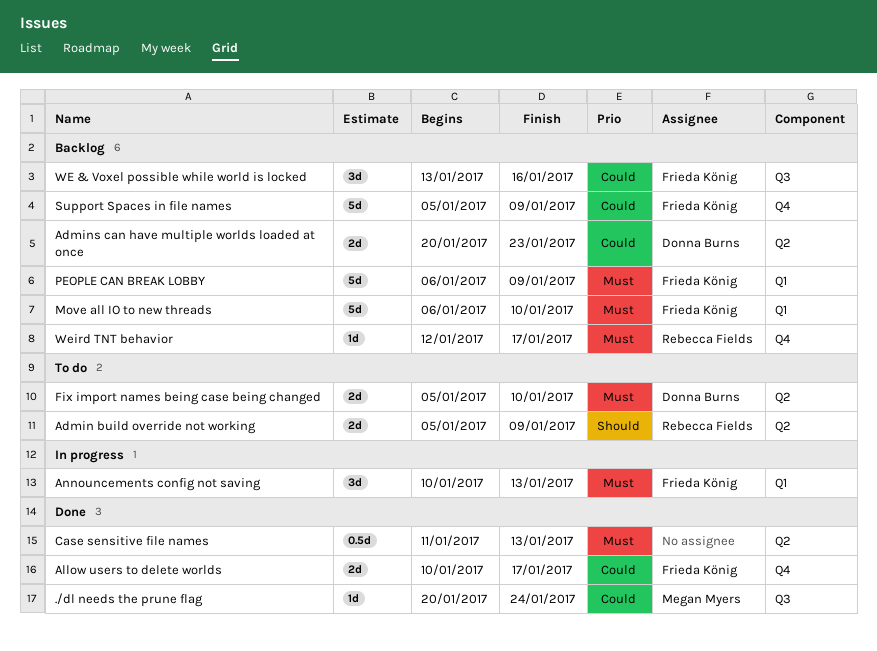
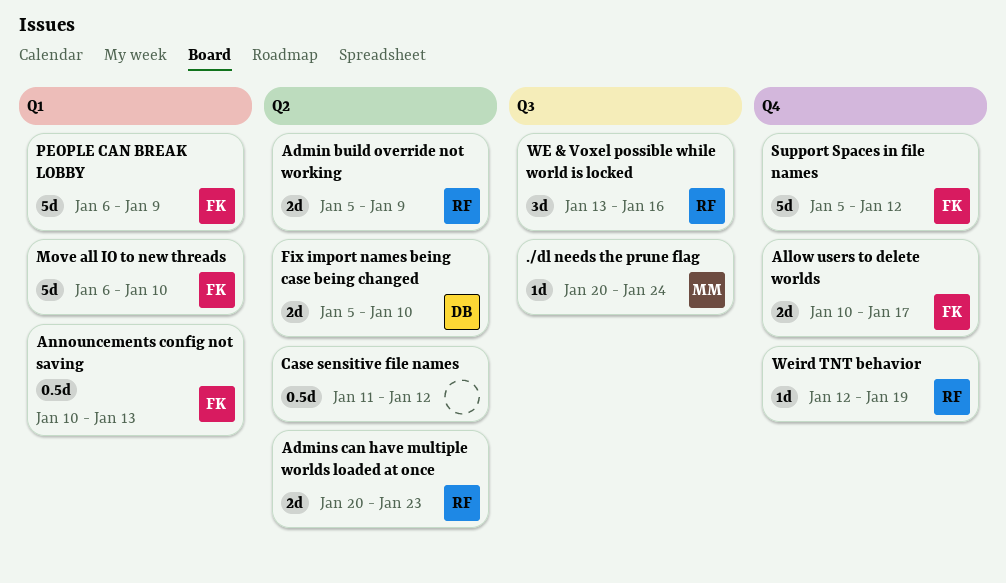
Admins can have multiple worlds loaded at once, owner: Donna Burns -> Rebecca Fields
Announcements config not saving, estimate: 3d -> 0.5d
Case sensitive file names, due: Jan 13 -> Jan 12
Support Spaces in file names, due: Jan 9 -> Jan 12
WE & Voxel possible while world is locked, owner: Frieda König -> Rebecca Fields
Weird TNT behavior, due: Jan 17 -> Jan 19

